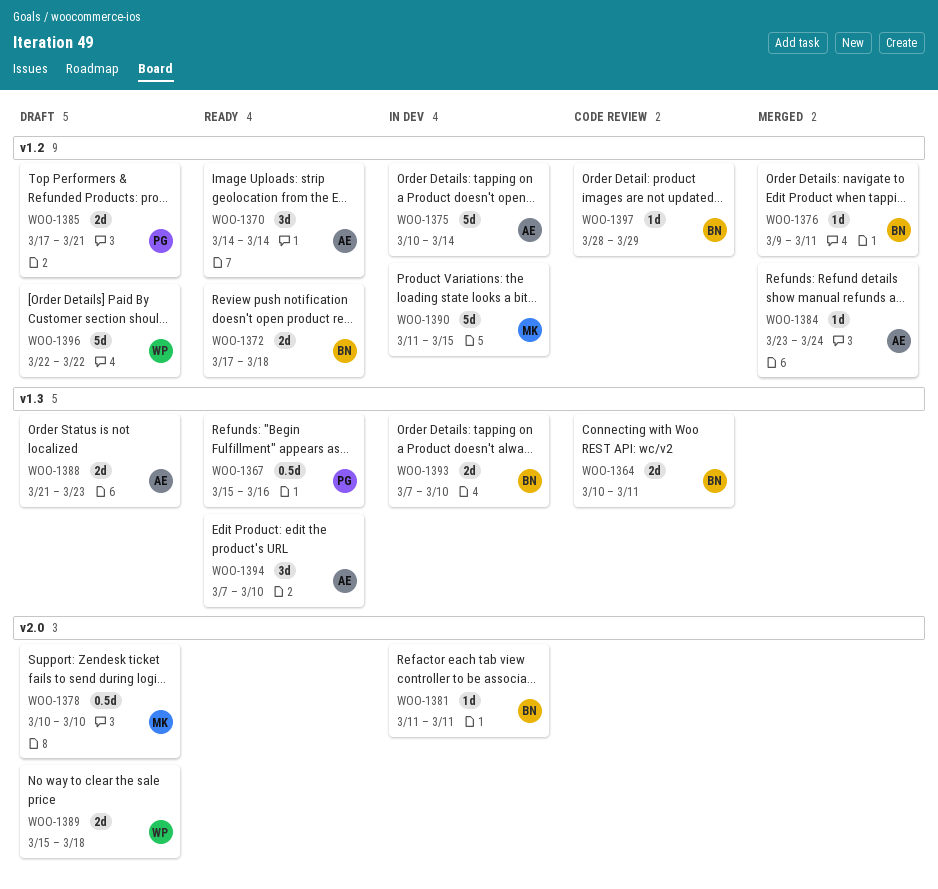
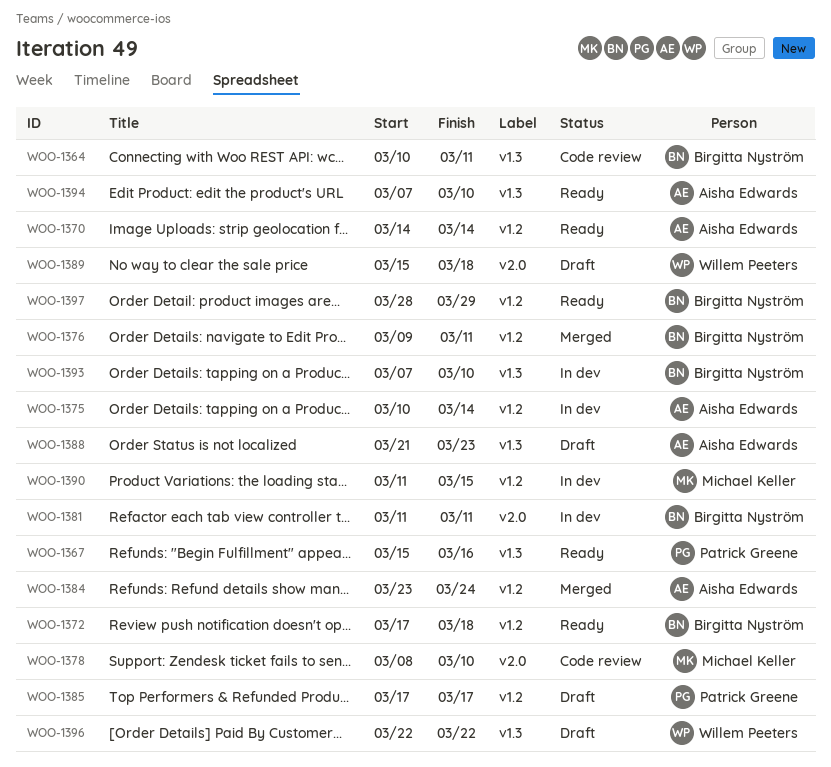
WOO-1378, status: Draft -> Code review
WOO-1378, start: Mar 10 -> Mar 8
WOO-1385, due: Mar 21 -> Mar 17
WOO-1396, label: v1.2 -> v1.3
WOO-1397, status: Code review -> Ready

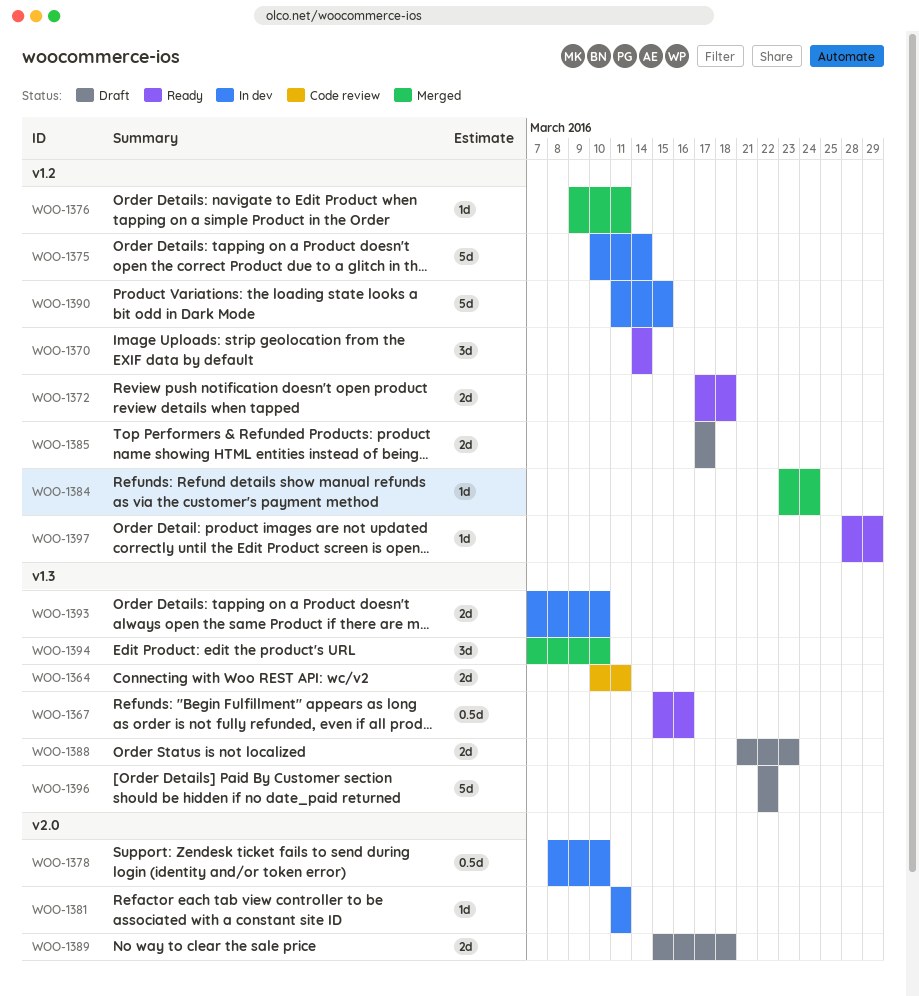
WOO-1378, status: Code review -> In dev
WOO-1394, status: Ready -> Merged

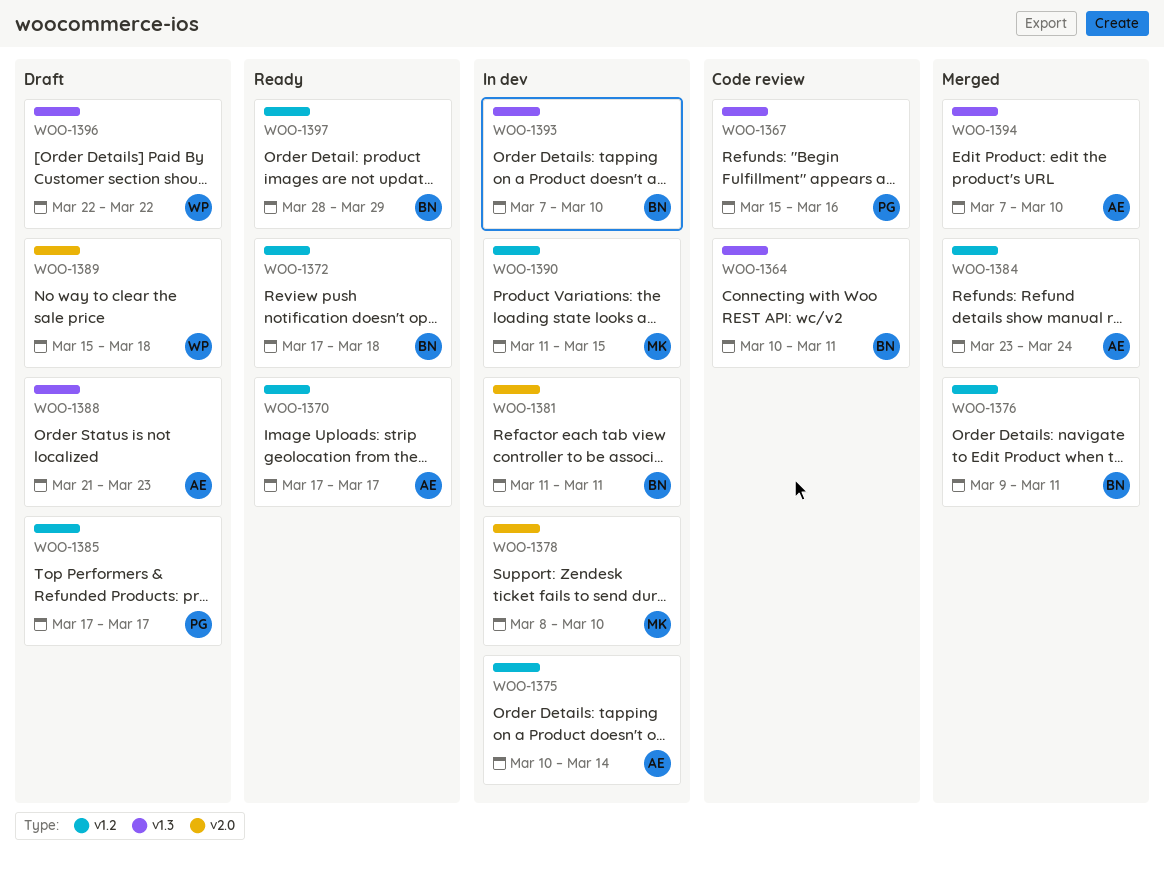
WOO-1367, status: Ready -> Code review
WOO-1370, start: Mar 14 -> Mar 17
WOO-1370, due: Mar 14 -> Mar 17

